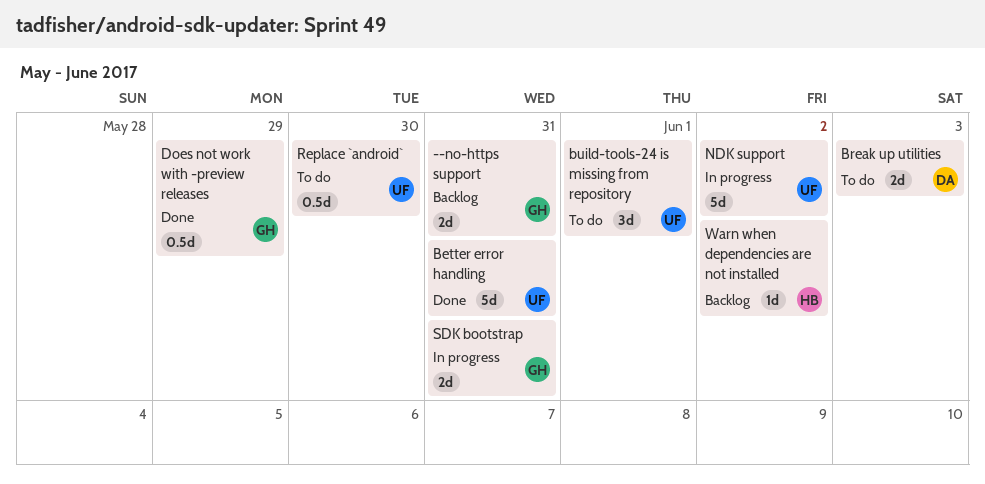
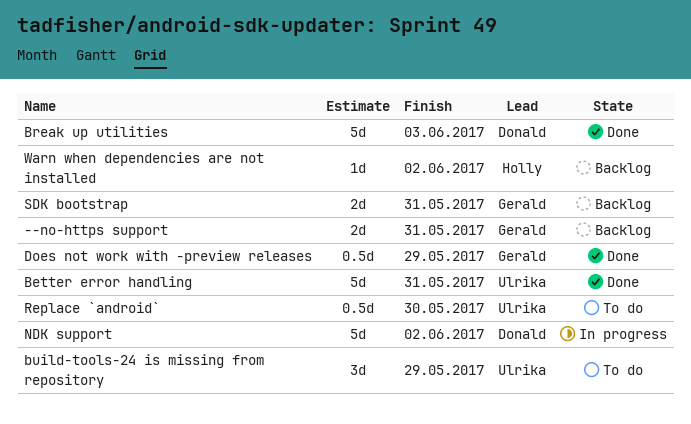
Break up utilities, status: To do -> Done
Break up utilities, estimate: 2d -> 5d
build-tools-24 is missing from repository, due: Jun 1 -> May 29
NDK support, owner: Ulrika -> Donald
SDK bootstrap, status: In progress -> Backlog

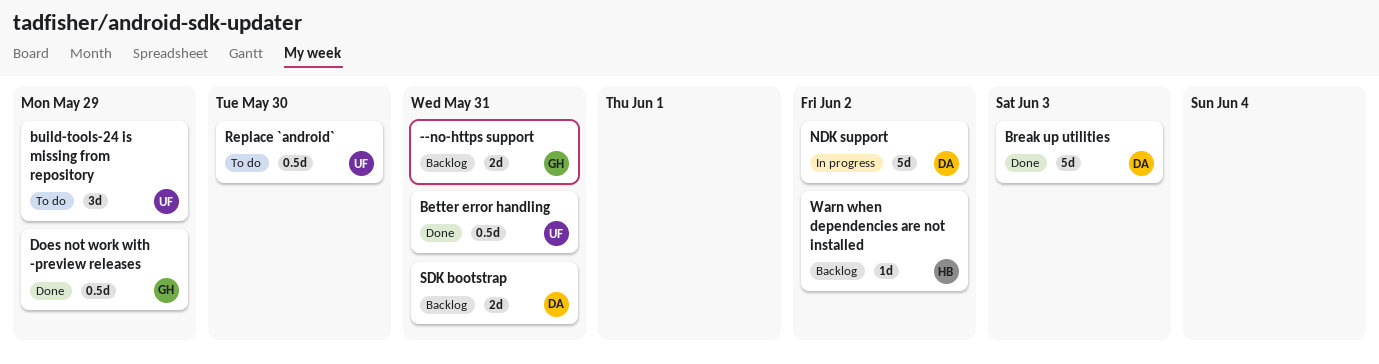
Better error handling, estimate: 5d -> 0.5d
SDK bootstrap, owner: Gerald -> Donald

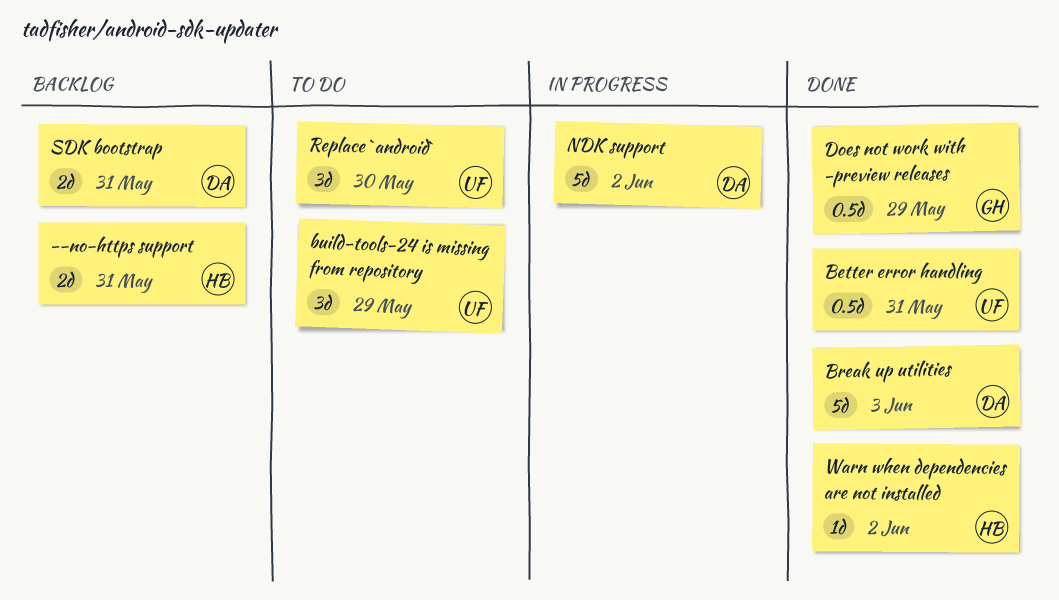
--no-https support, owner: GH -> HB
Replace `android`, estimate: 0.5d -> 3d
Warn when dependencies are not installed, status: Backlog -> Done

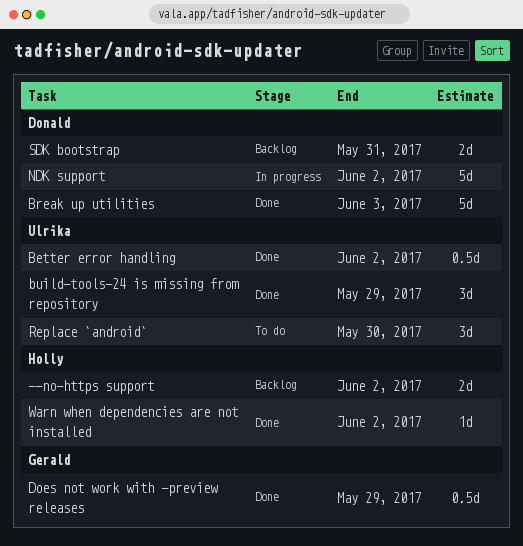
--no-https support, due: May 31 -> Jun 2
Better error handling, due: May 31 -> Jun 2
build-tools-24 is missing from repository, status: To do -> Done

